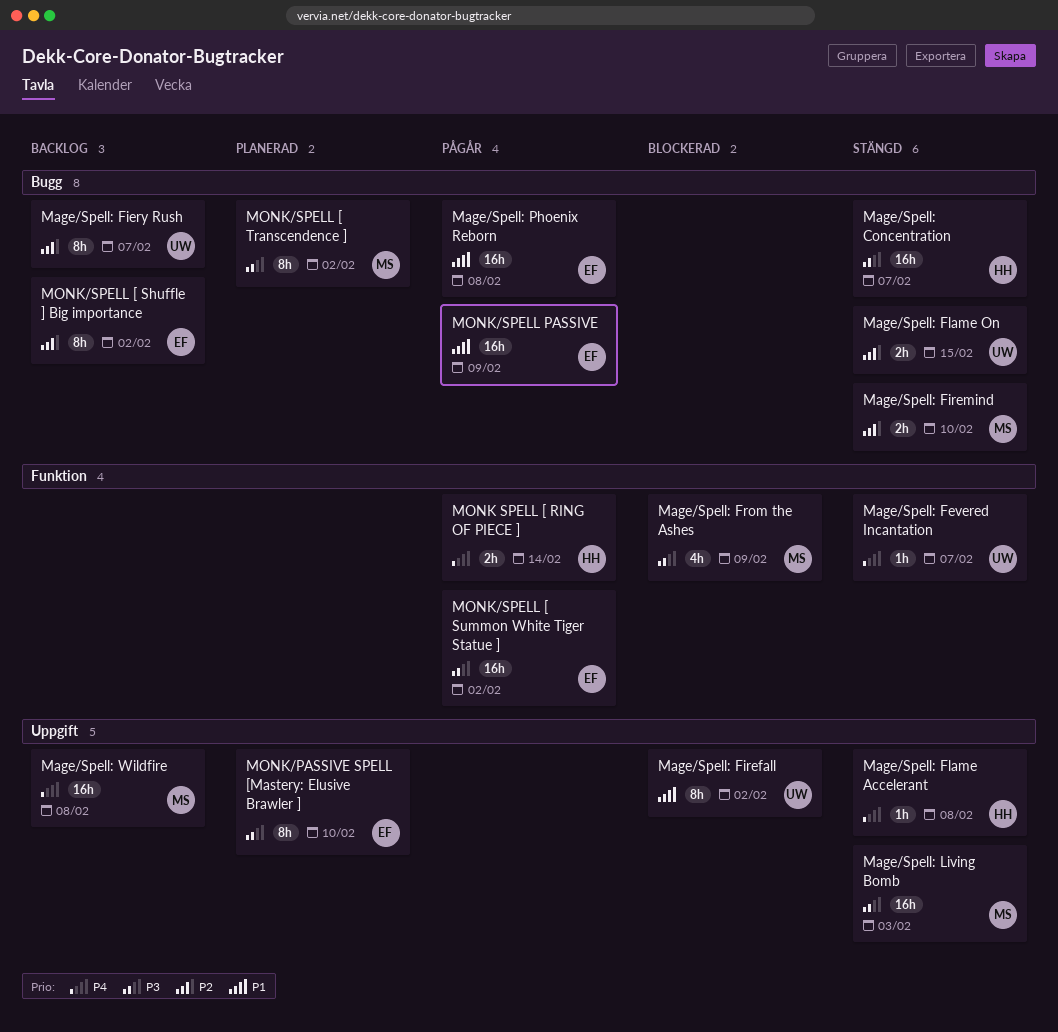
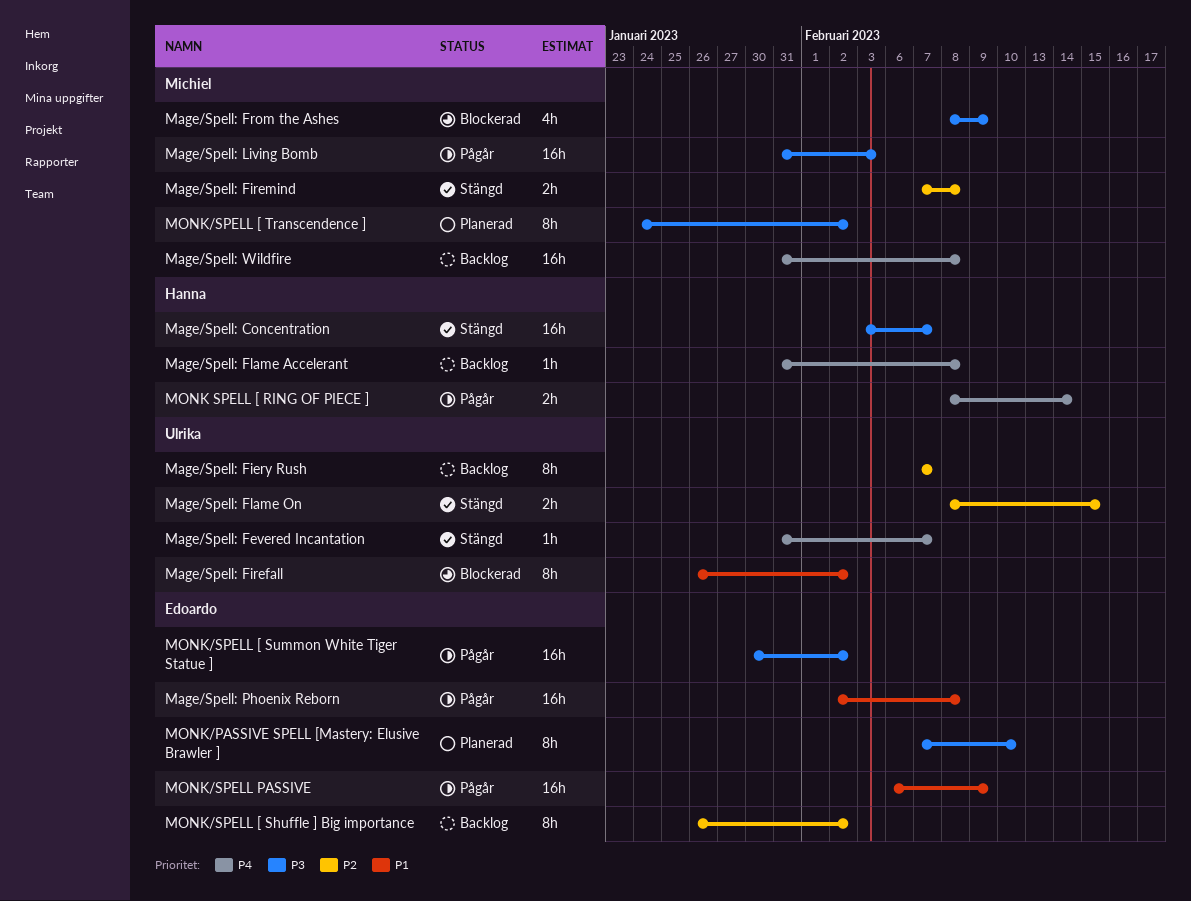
Mage/Spell: Firemind, due: Feb 10 -> Feb 8
Mage/Spell: Flame Accelerant, status: Stängd -> Backlog
Mage/Spell: Living Bomb, status: Stängd -> Pågår

